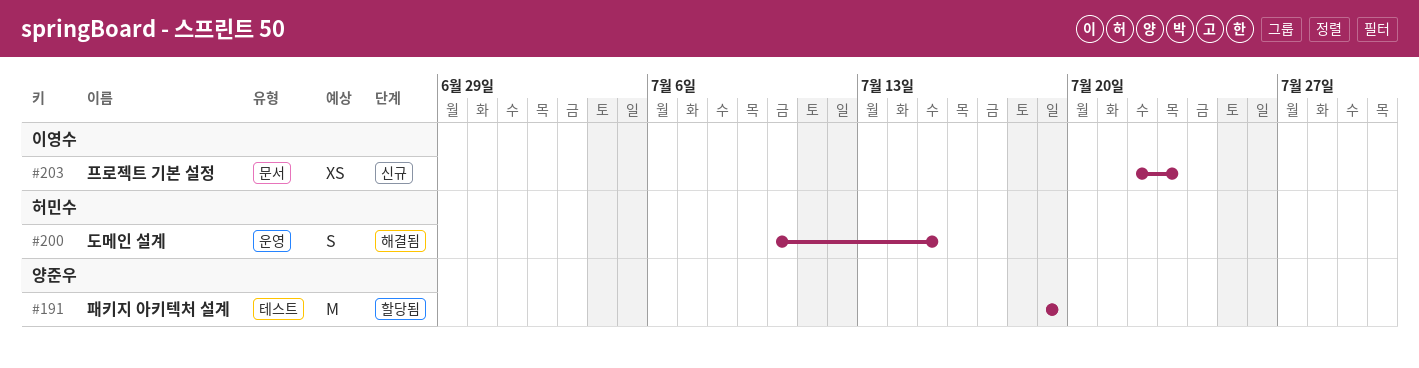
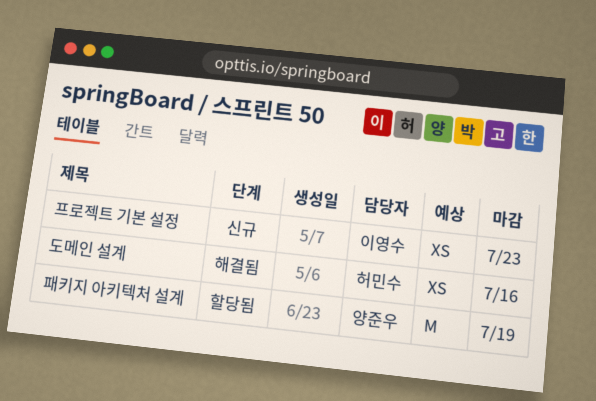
도메인 설계, estimate: S -> XS
도메인 설계, due: Jul 15 -> Jul 16

